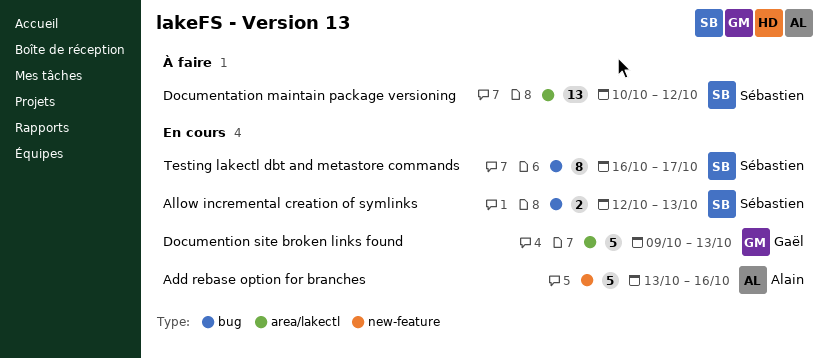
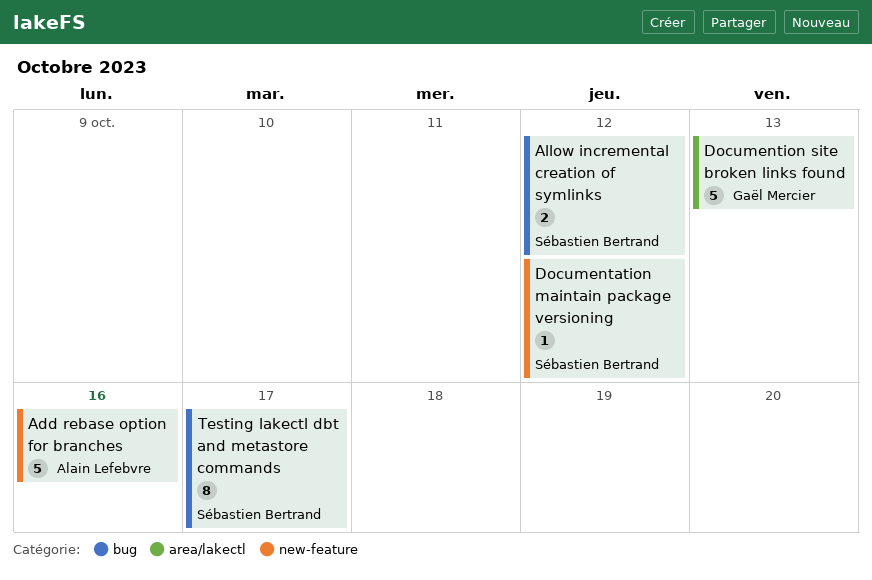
Allow incremental creation of symlinks, due: Oct 13 -> Oct 12
Documentation maintain package versioning, label: area/lakectl -> new-feature
Documentation maintain package versioning, estimate: 13 -> 1

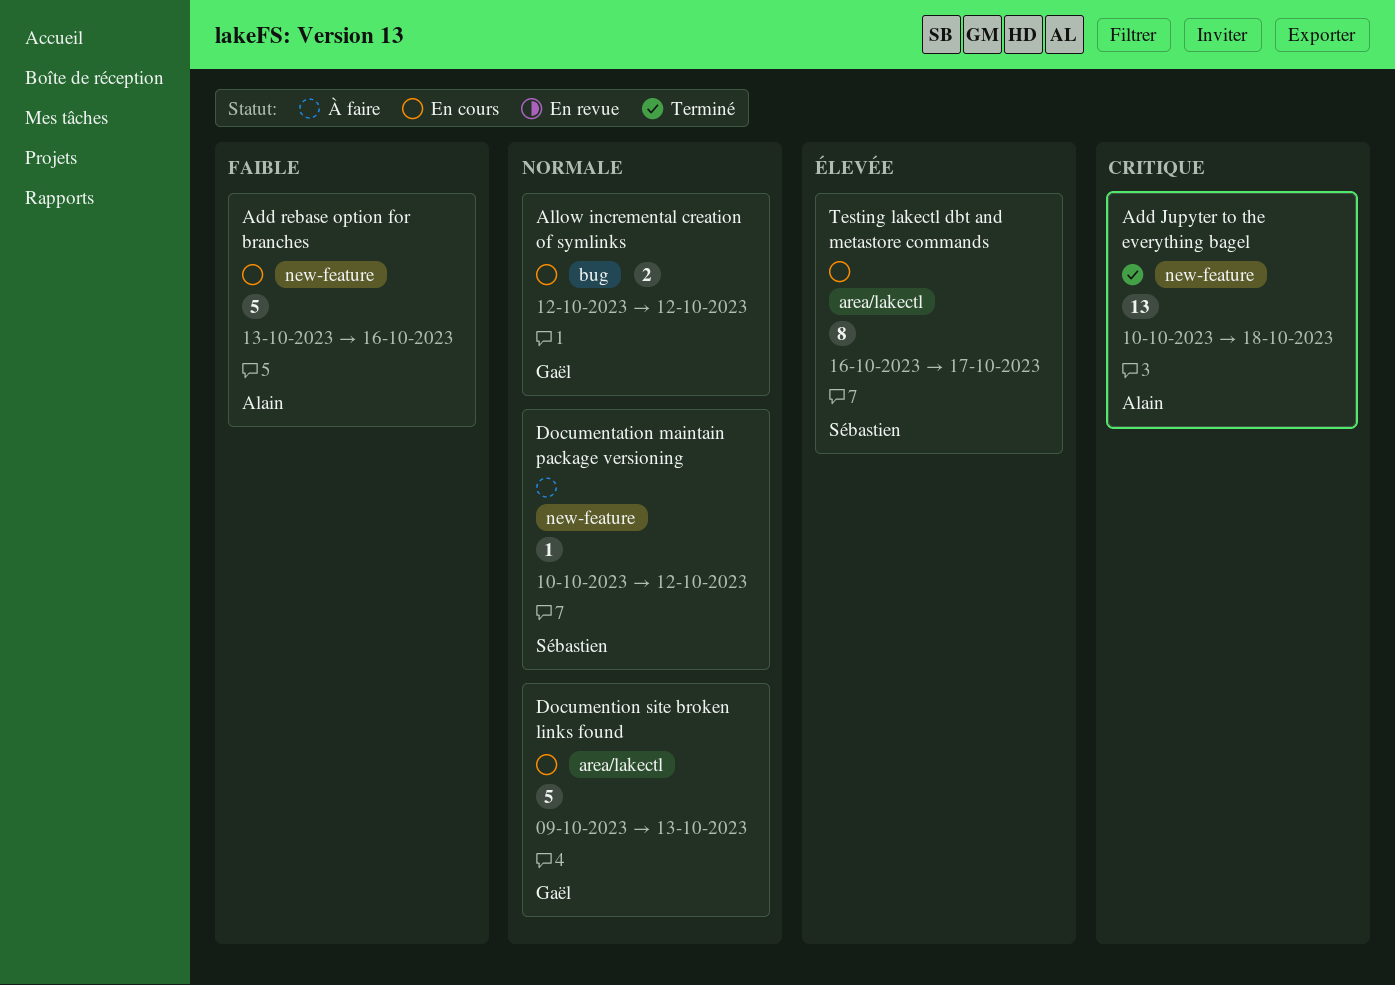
Add Jupyter to the everything bagel: none -> present
Allow incremental creation of symlinks, owner: Sébastien Bertrand -> Gaël Mercier
Testing lakectl dbt and metastore commands, label: bug -> area/lakectl

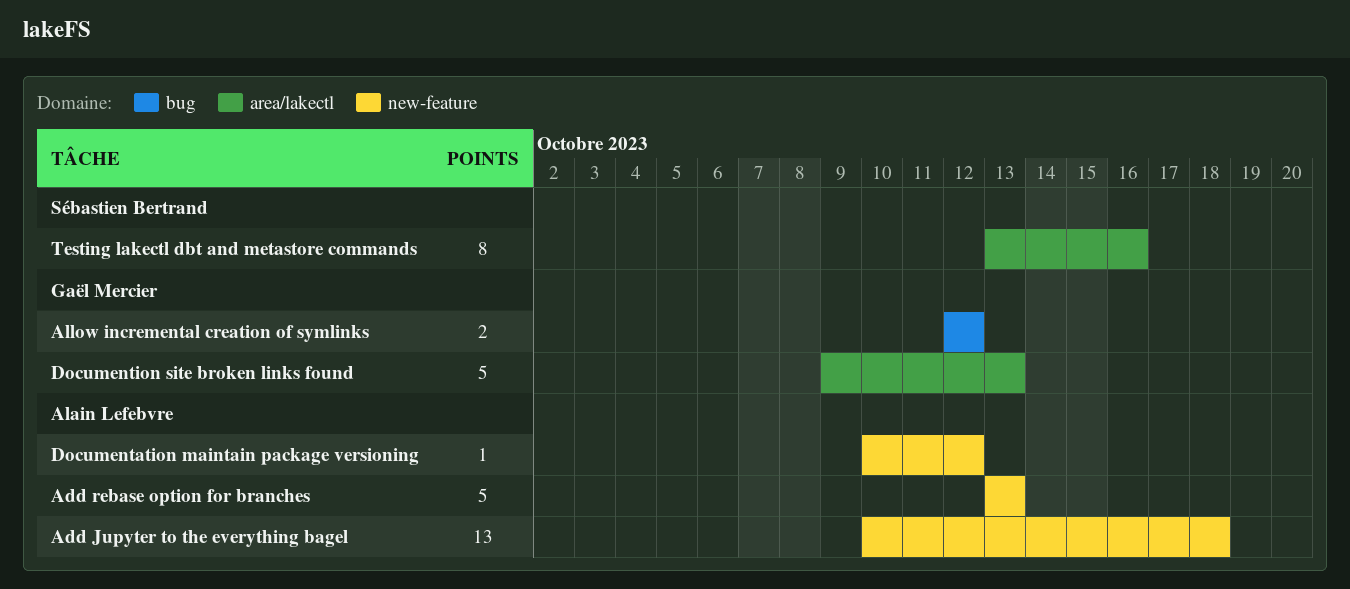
Add rebase option for branches, due: Oct 16 -> Oct 13
Documentation maintain package versioning, owner: Sébastien Bertrand -> Alain Lefebvre
Testing lakectl dbt and metastore commands, start: Oct 16 -> Oct 13
Testing lakectl dbt and metastore commands, due: Oct 17 -> Oct 16

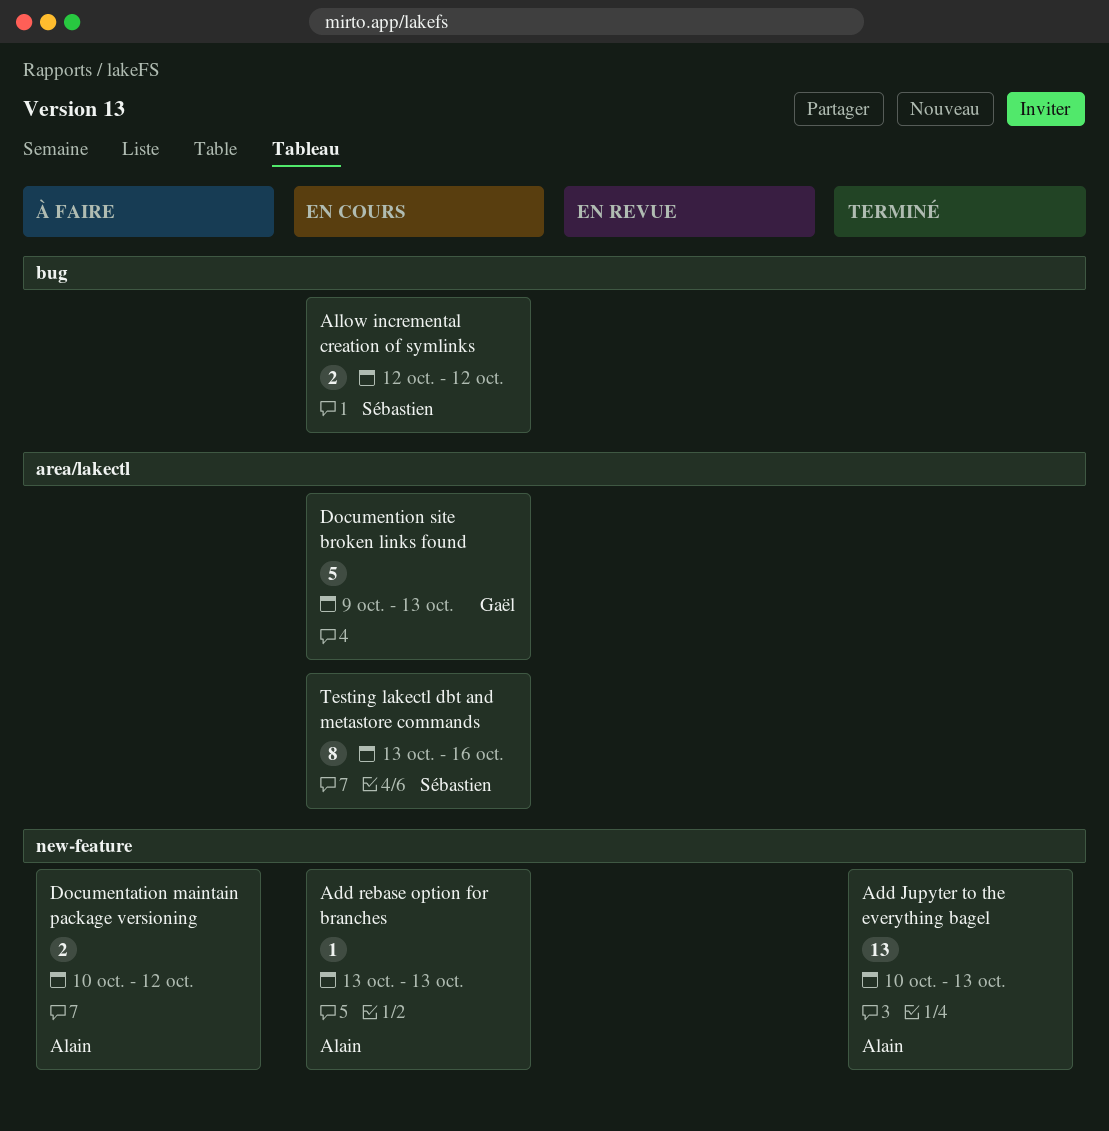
Add Jupyter to the everything bagel, due: Oct 18 -> Oct 13
Add rebase option for branches, estimate: 5 -> 1
Allow incremental creation of symlinks, owner: Gaël Mercier -> Sébastien Bertrand
Documentation maintain package versioning, estimate: 1 -> 2

